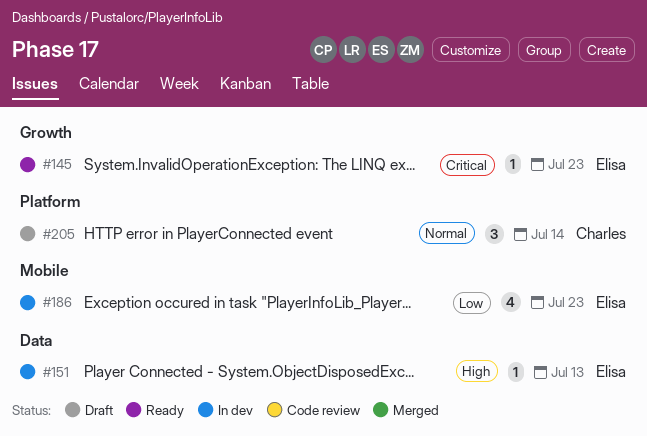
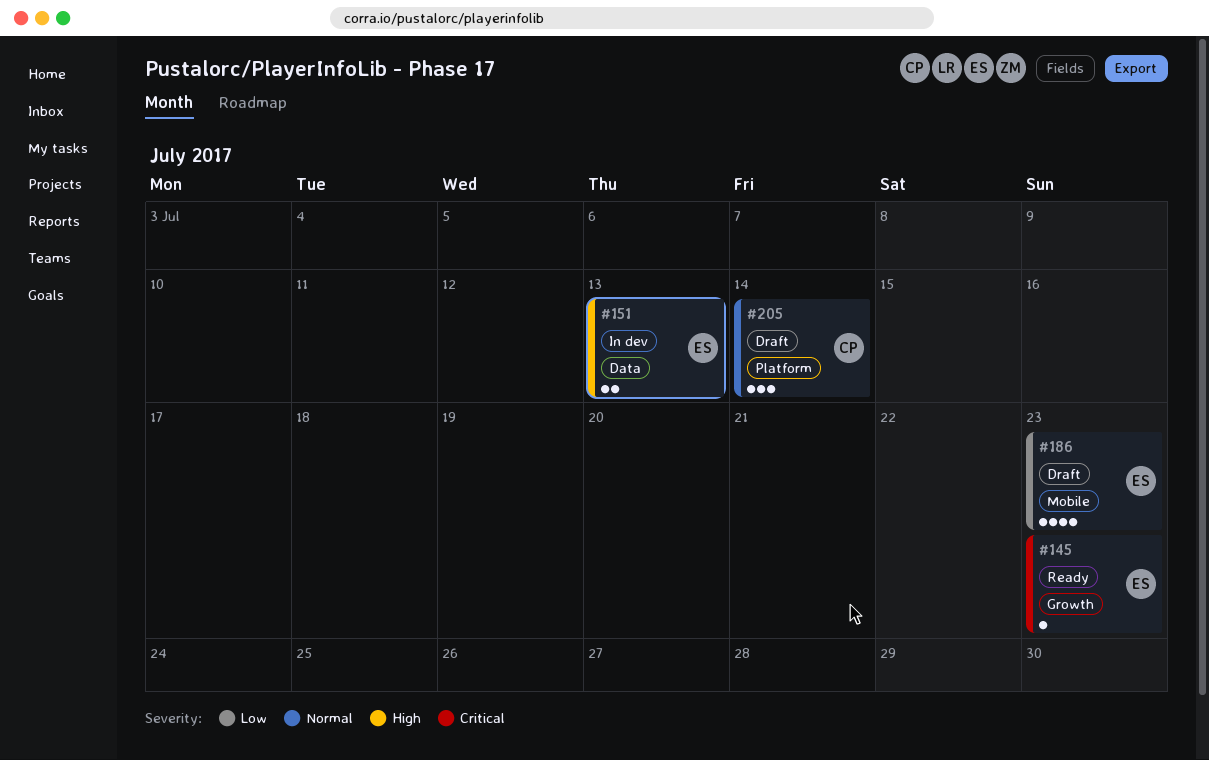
#151, estimate: 1 -> 2
#186, status: In dev -> Draft

